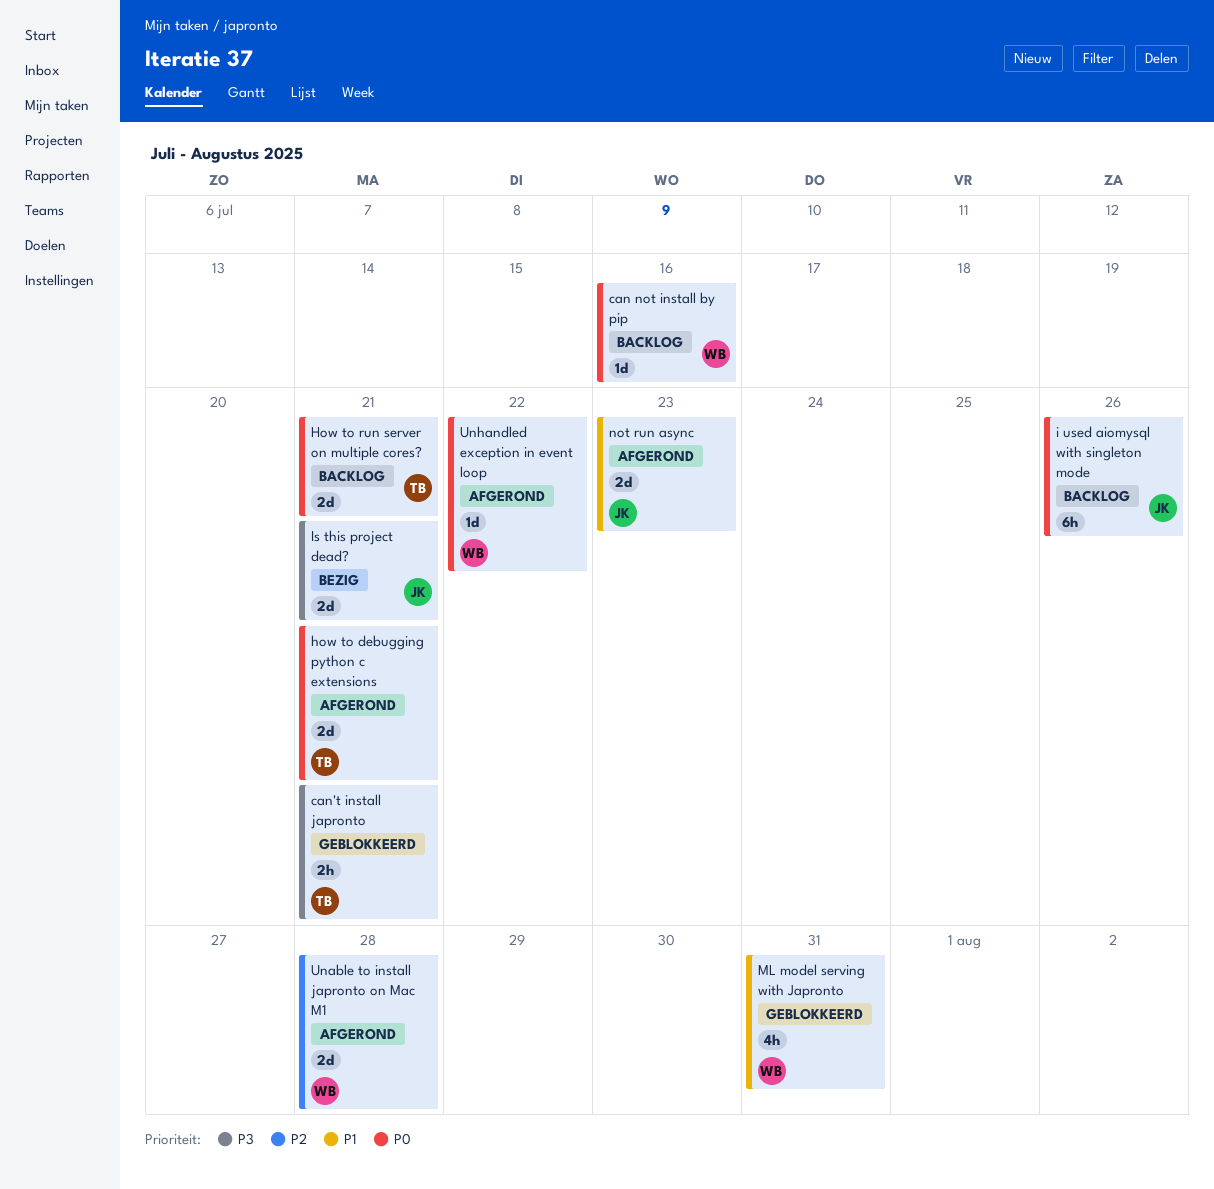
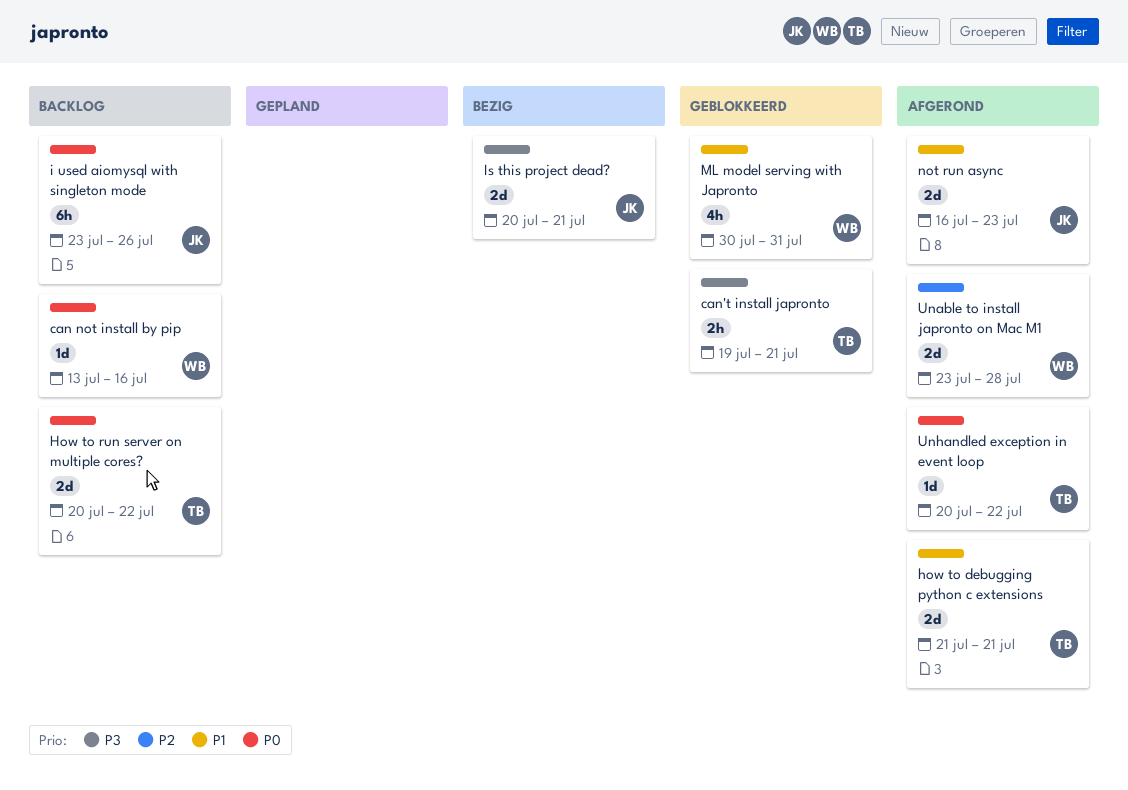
how to debugging python c extensions, priority: P0 -> P1
How to run server on multiple cores?, due: Jul 21 -> Jul 22
Unhandled exception in event loop, owner: WB -> TB

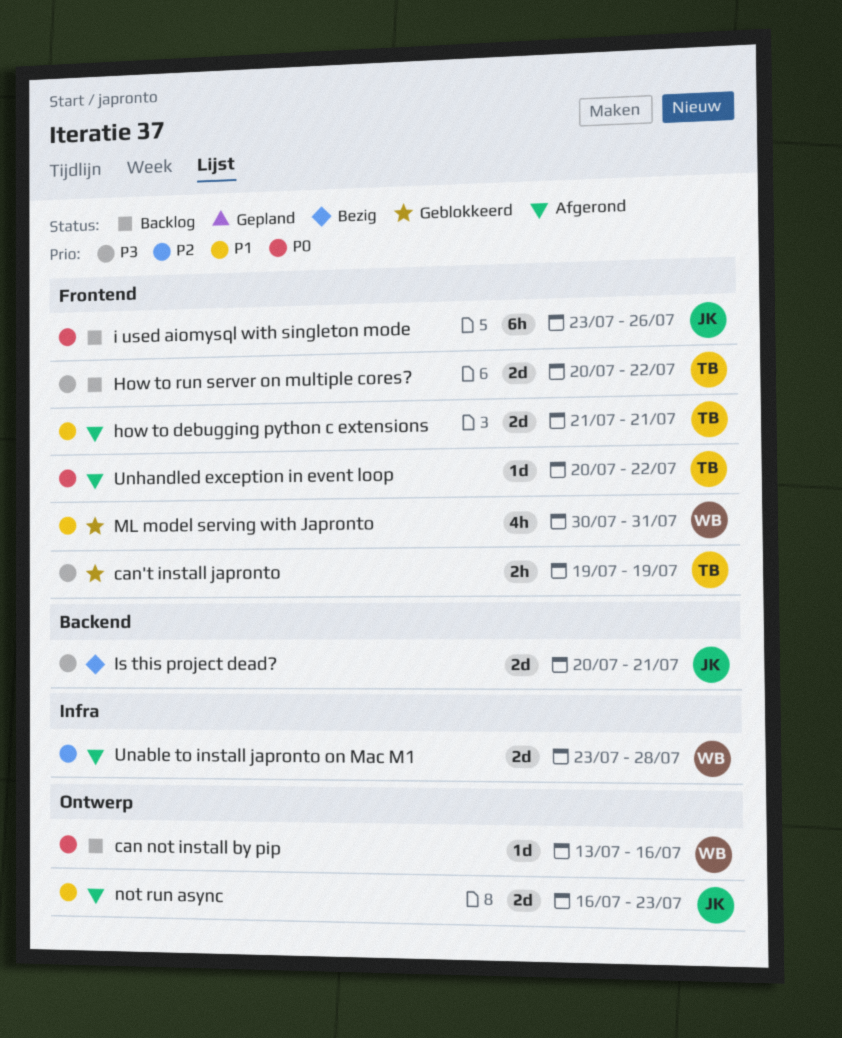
can't install japronto, due: Jul 21 -> Jul 19
How to run server on multiple cores?, priority: P0 -> P3

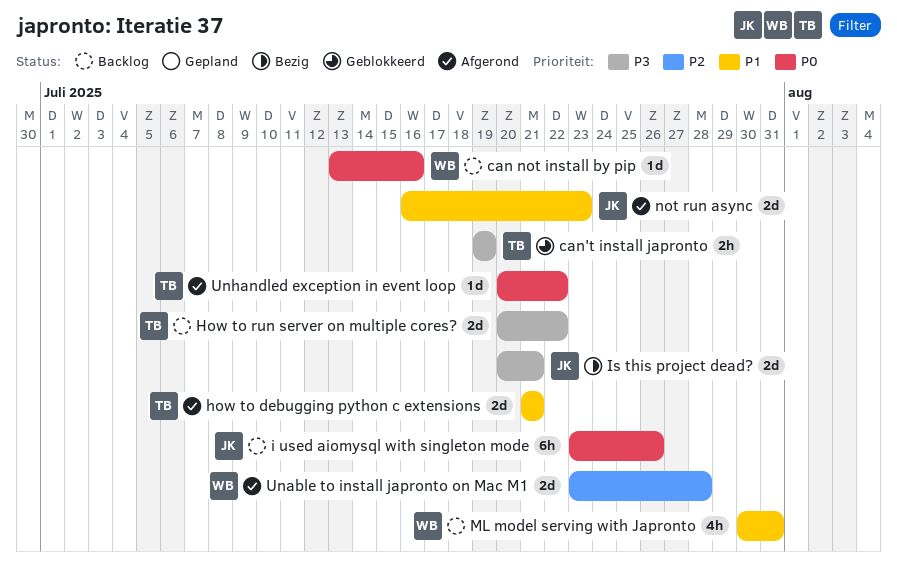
ML model serving with Japronto, status: Geblokkeerd -> Backlog

